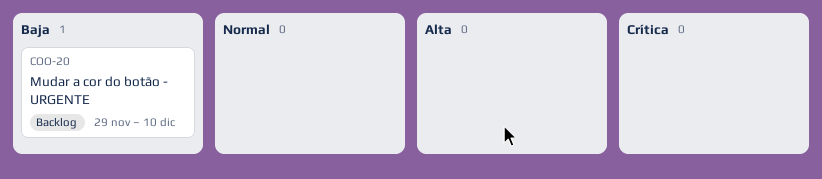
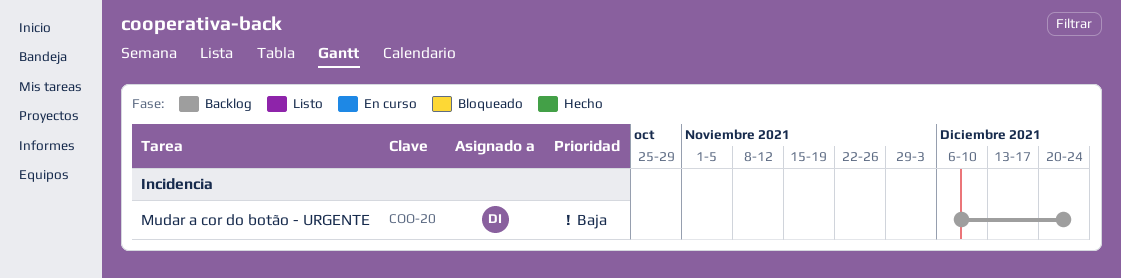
COO-20, start: Nov 29 -> Dec 6
COO-20, due: Dec 10 -> Dec 24

